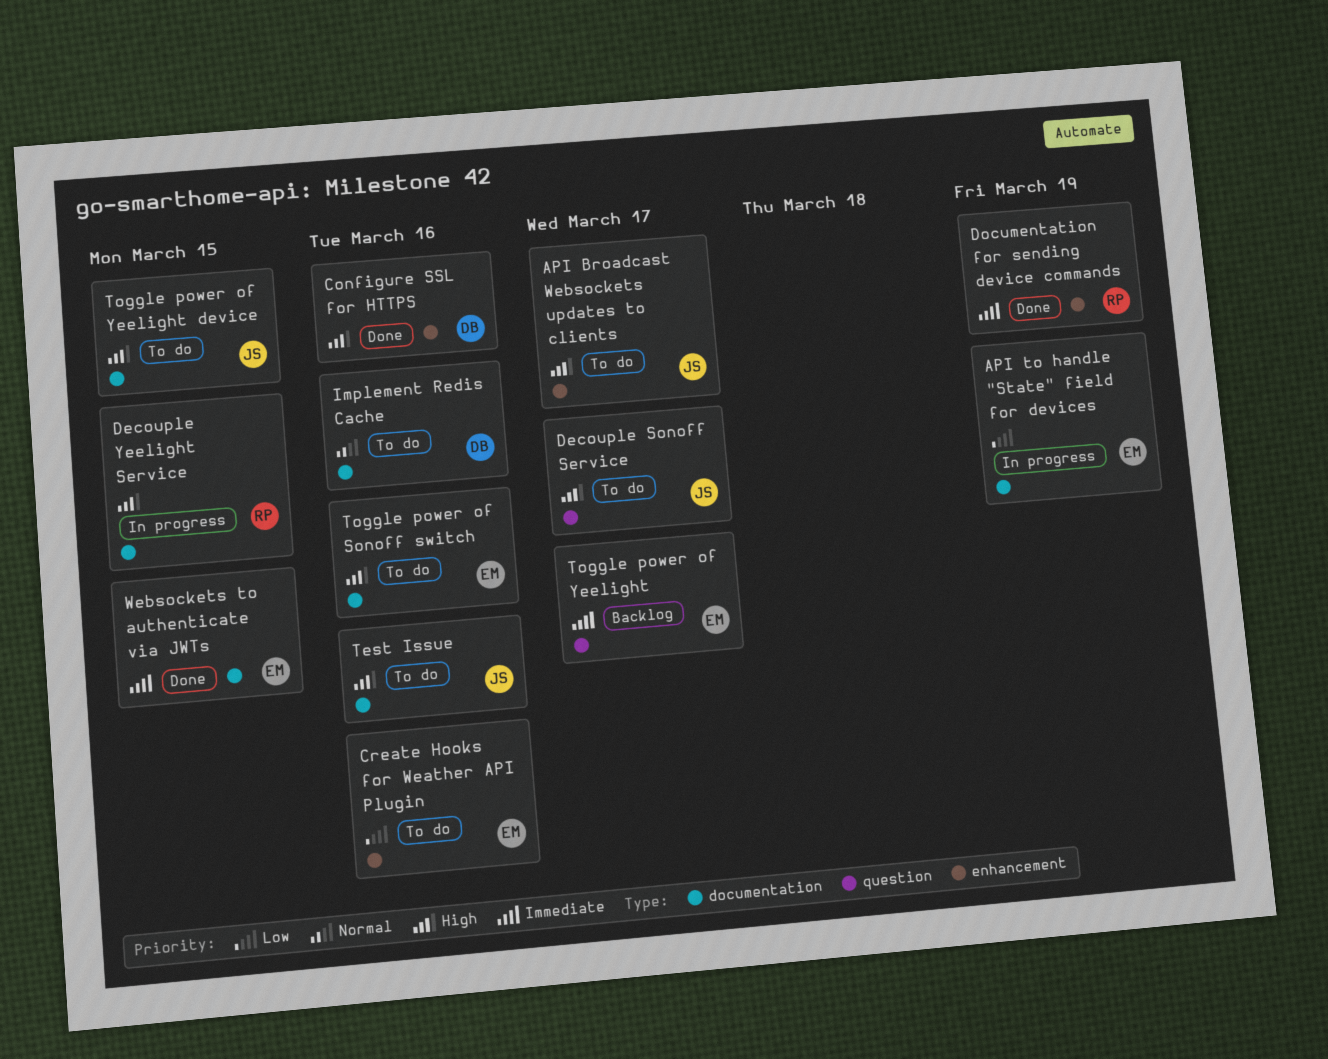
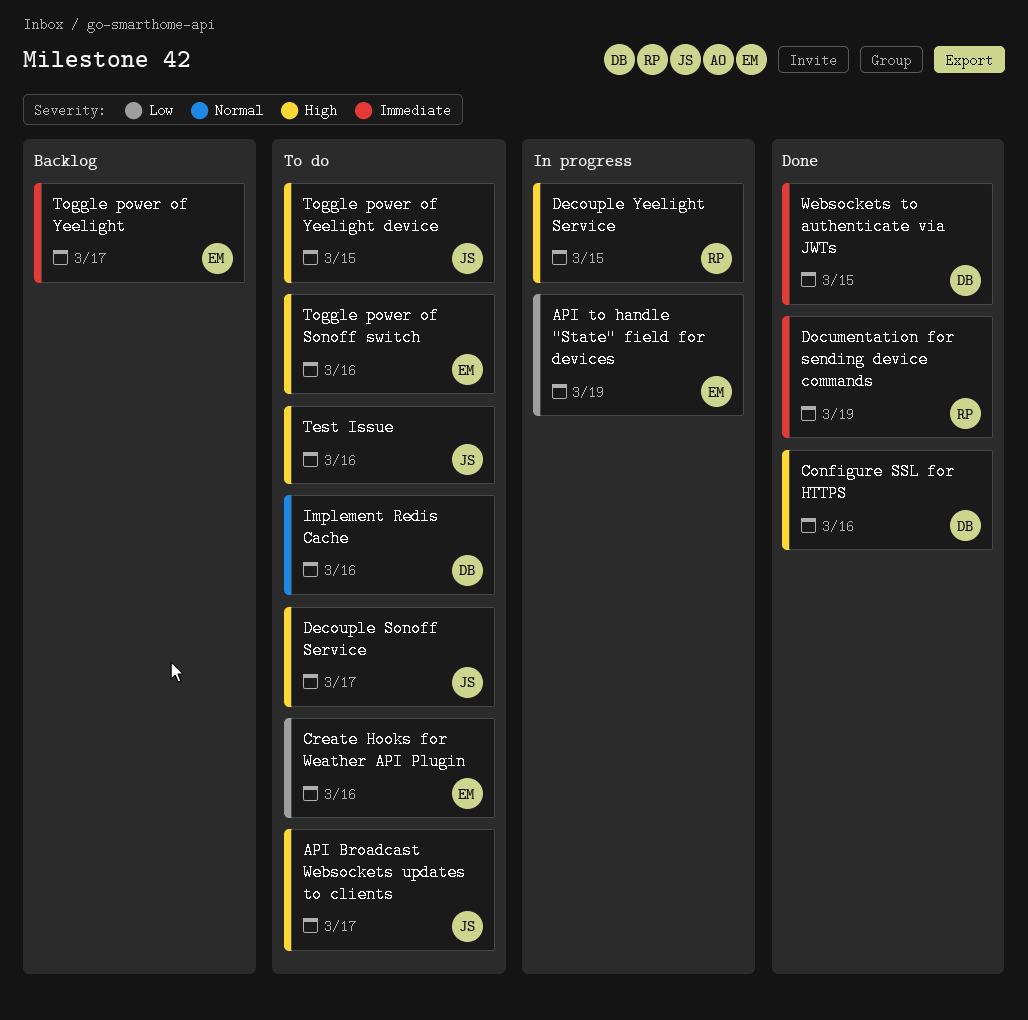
Websockets to authenticate via JWTs, owner: EM -> DB

